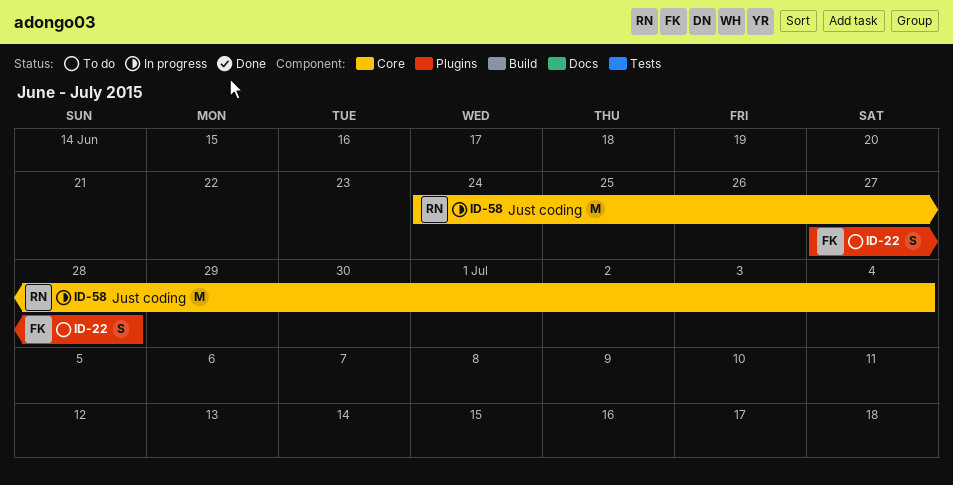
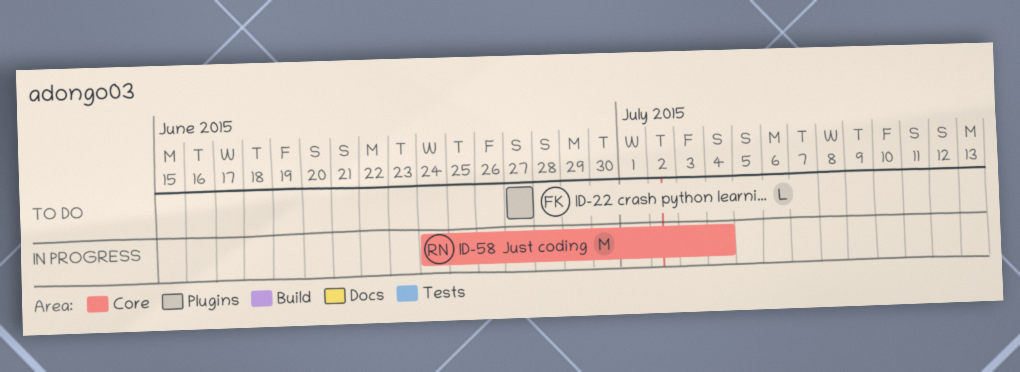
ID-22, estimate: S -> L
ID-22, due: Jun 28 -> Jun 27

